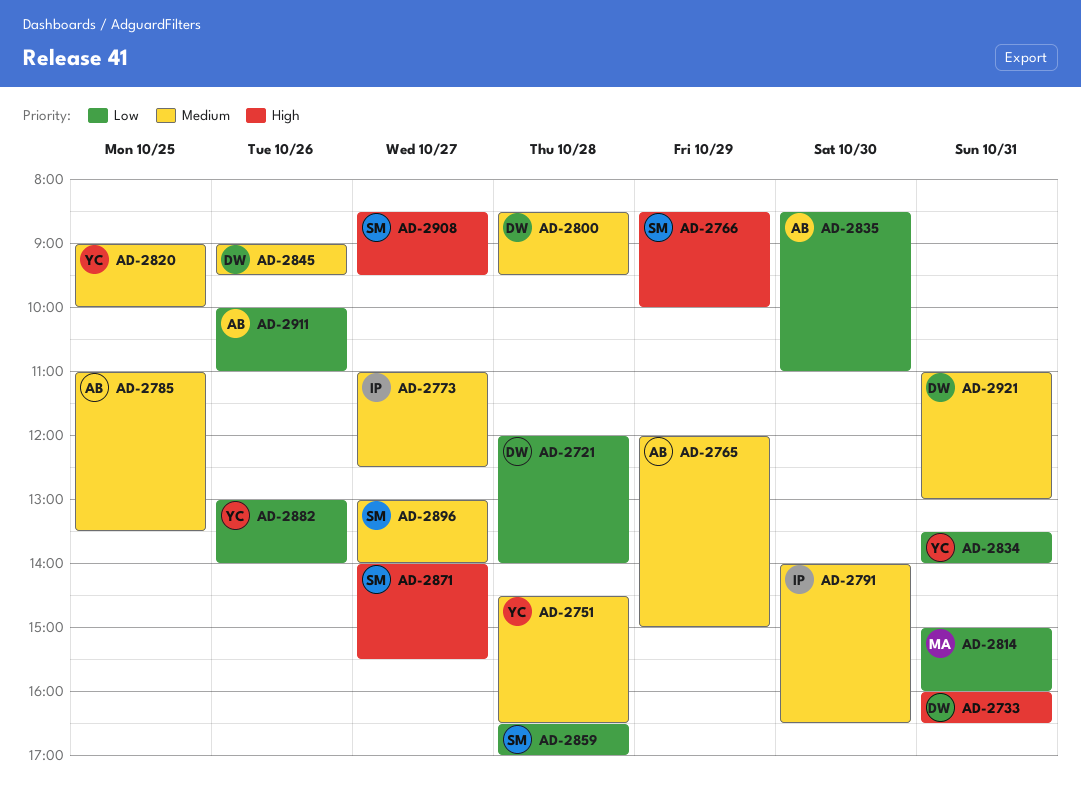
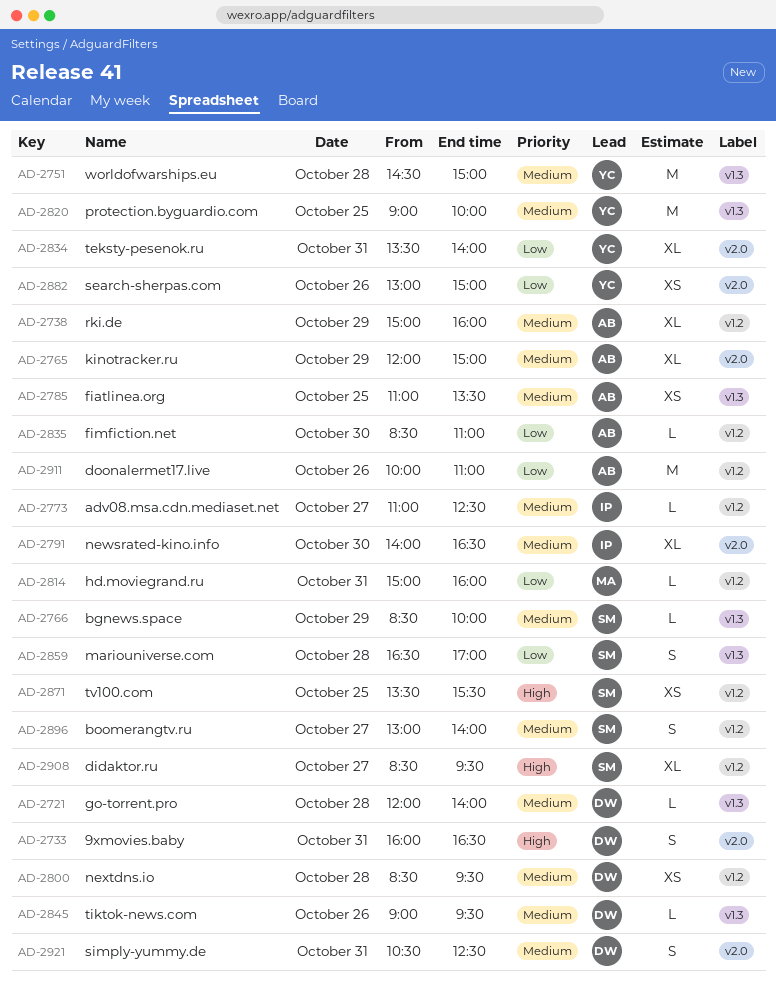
AD-2721, priority: Low -> Medium
AD-2738: none -> present
AD-2751, ends: 16:30 -> 15:00
AD-2766, priority: High -> Medium
AD-2871, day: Oct 27 -> Oct 25
AD-2871, begins: 14:00 -> 13:30
AD-2882, ends: 14:00 -> 15:00
AD-2921, begins: 11:00 -> 10:30
AD-2921, ends: 13:00 -> 12:30

